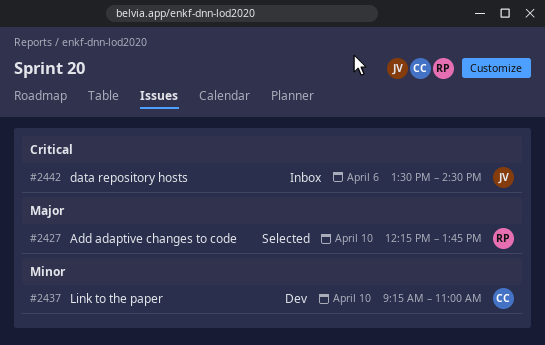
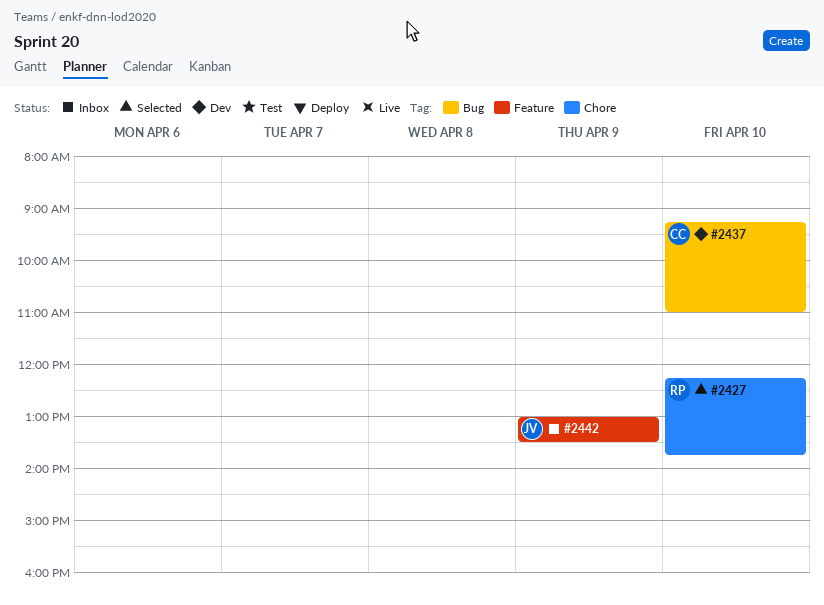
#2442, day: Apr 6 -> Apr 9
#2442, begins: 13:30 -> 13:00
#2442, ends: 14:30 -> 13:30

